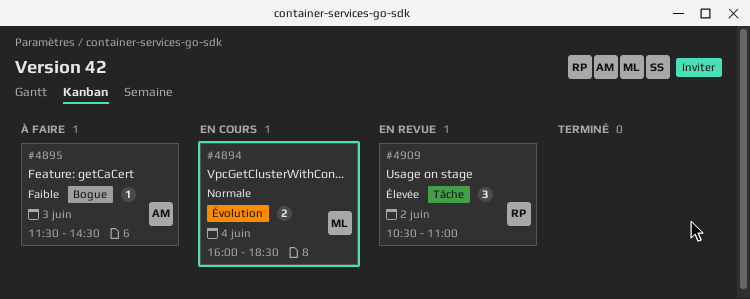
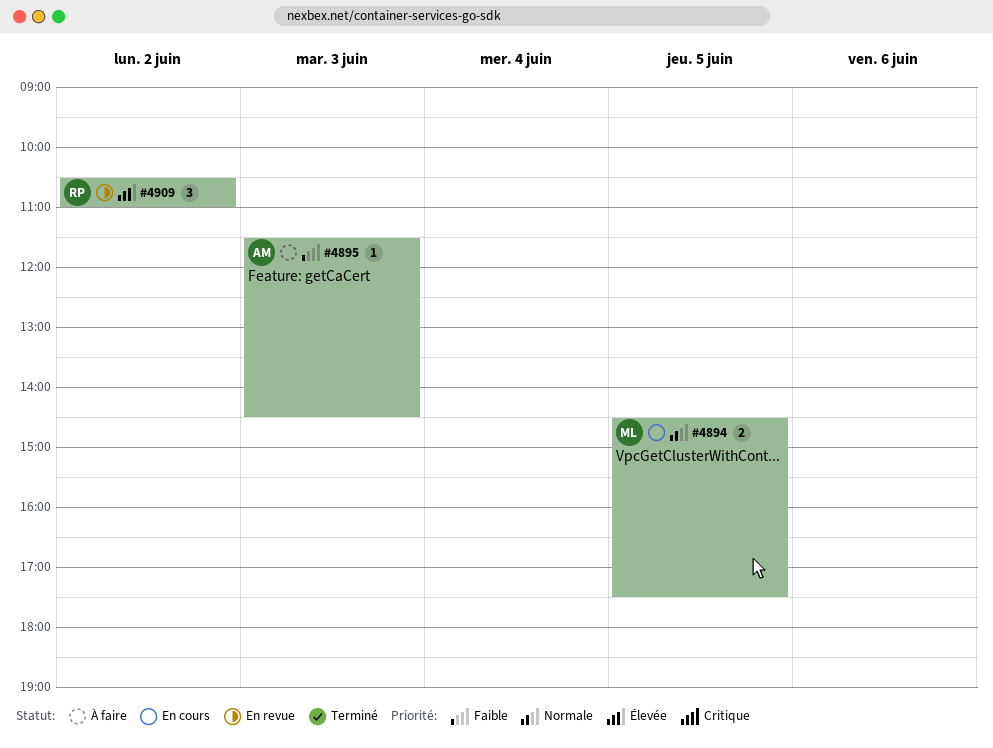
#4894, day: Jun 4 -> Jun 5
#4894, begins: 16:00 -> 14:30
#4894, ends: 18:30 -> 17:30

